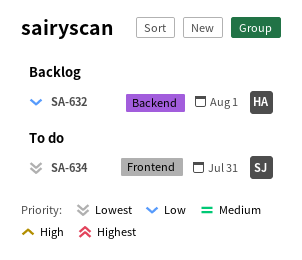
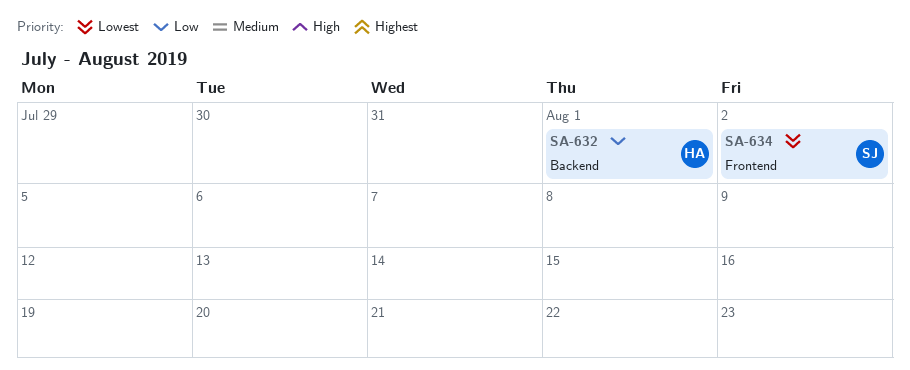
SA-634, due: Jul 31 -> Aug 2

